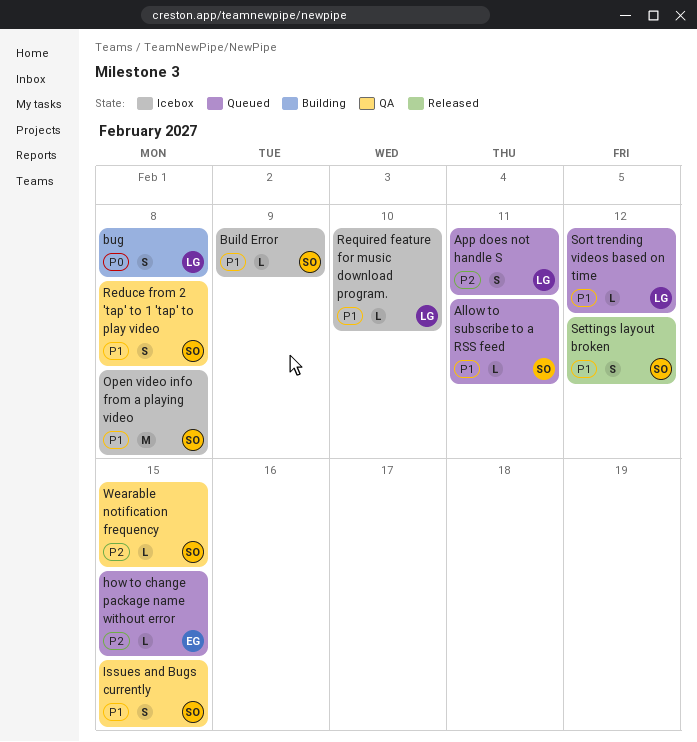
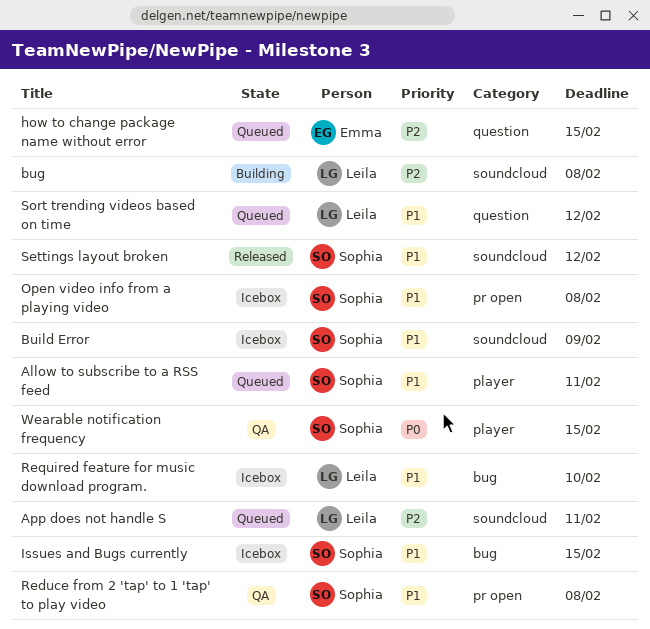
bug, priority: P0 -> P2
Issues and Bugs currently, status: QA -> Icebox
Wearable notification frequency, priority: P2 -> P0

